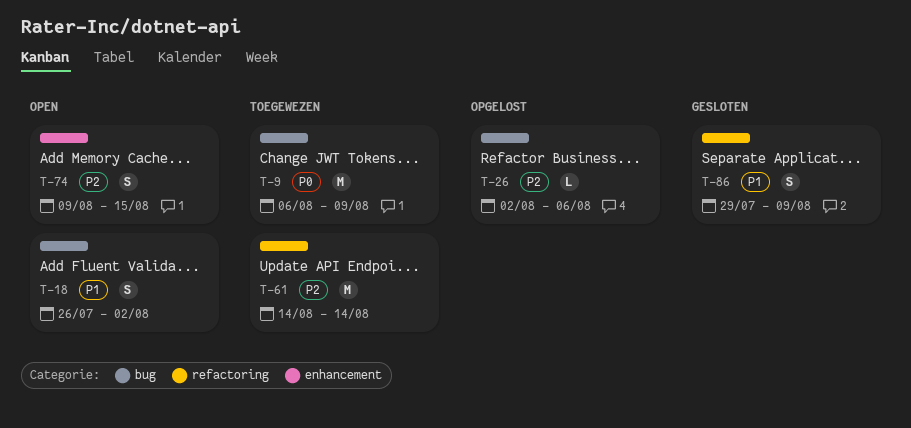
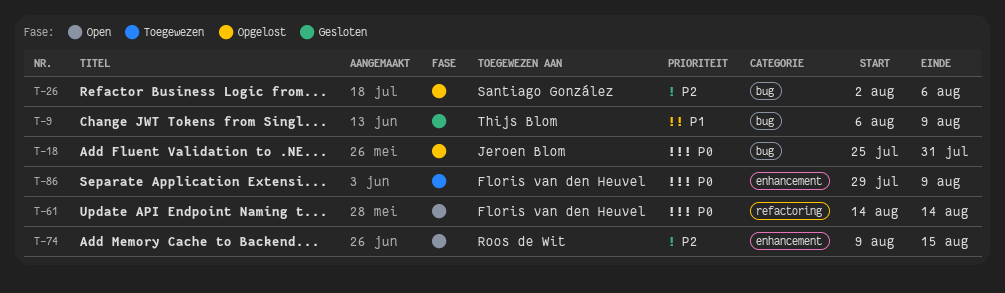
T-9, status: Toegewezen -> Gesloten
T-9, priority: P0 -> P1
T-18, status: Open -> Opgelost
T-18, priority: P1 -> P0
T-18, start: Jul 26 -> Jul 25
T-18, due: Aug 2 -> Jul 31
T-61, status: Toegewezen -> Open
T-61, priority: P2 -> P0
T-86, status: Gesloten -> Toegewezen
T-86, priority: P1 -> P0
T-86, label: refactoring -> enhancement

